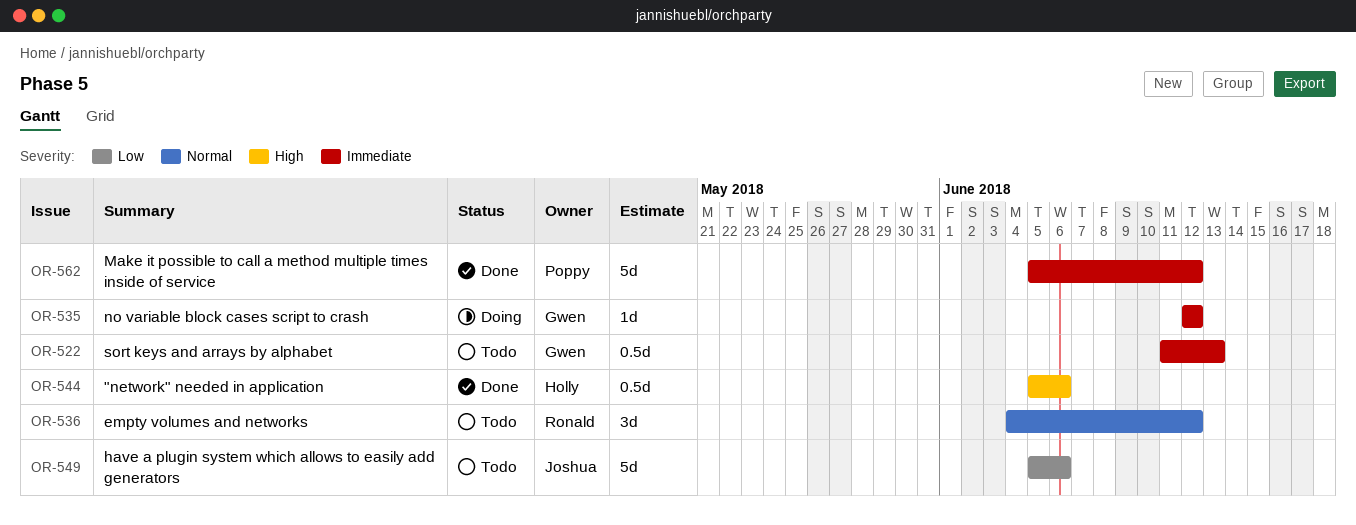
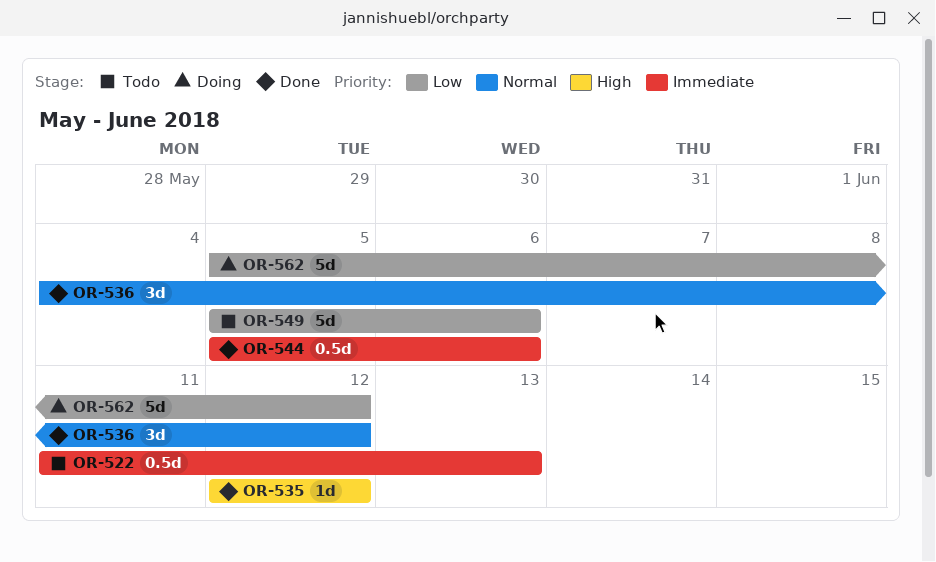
OR-535, status: Doing -> Done
OR-535, priority: Immediate -> High
OR-536, status: Todo -> Done
OR-544, priority: High -> Immediate
OR-562, status: Done -> Doing
OR-562, priority: Immediate -> Low

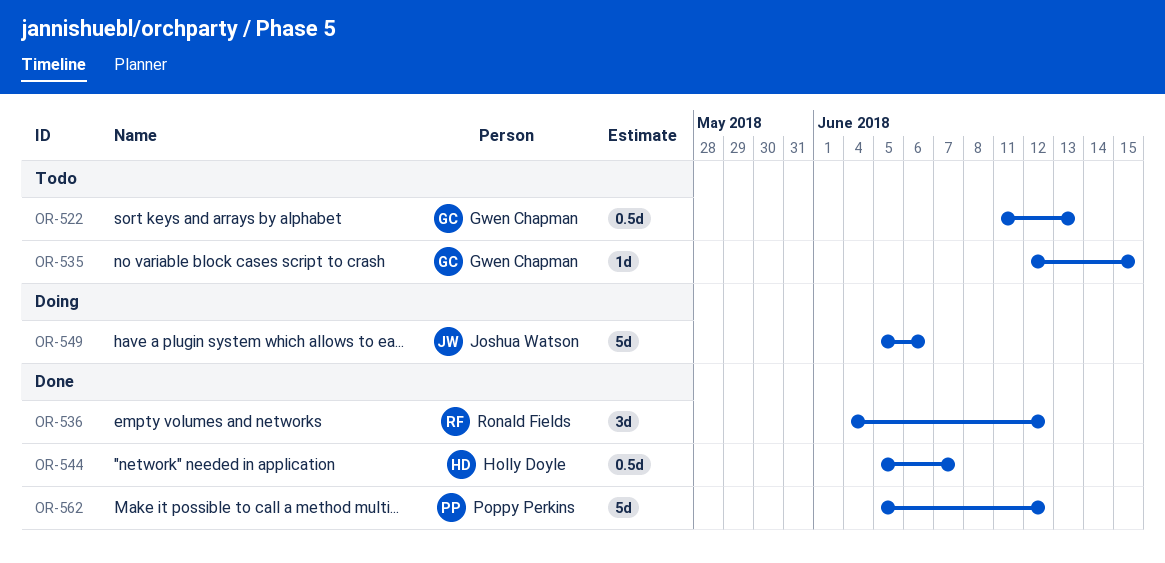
OR-535, status: Done -> Todo
OR-535, due: Jun 12 -> Jun 15
OR-544, due: Jun 6 -> Jun 7
OR-549, status: Todo -> Doing
OR-562, status: Doing -> Done

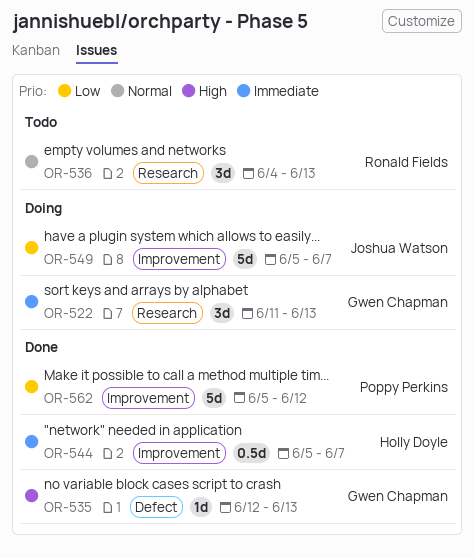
OR-522, status: Todo -> Doing
OR-522, estimate: 0.5d -> 3d
OR-535, status: Todo -> Done
OR-535, due: Jun 15 -> Jun 13
OR-536, status: Done -> Todo
OR-536, due: Jun 12 -> Jun 13
OR-549, due: Jun 6 -> Jun 7

